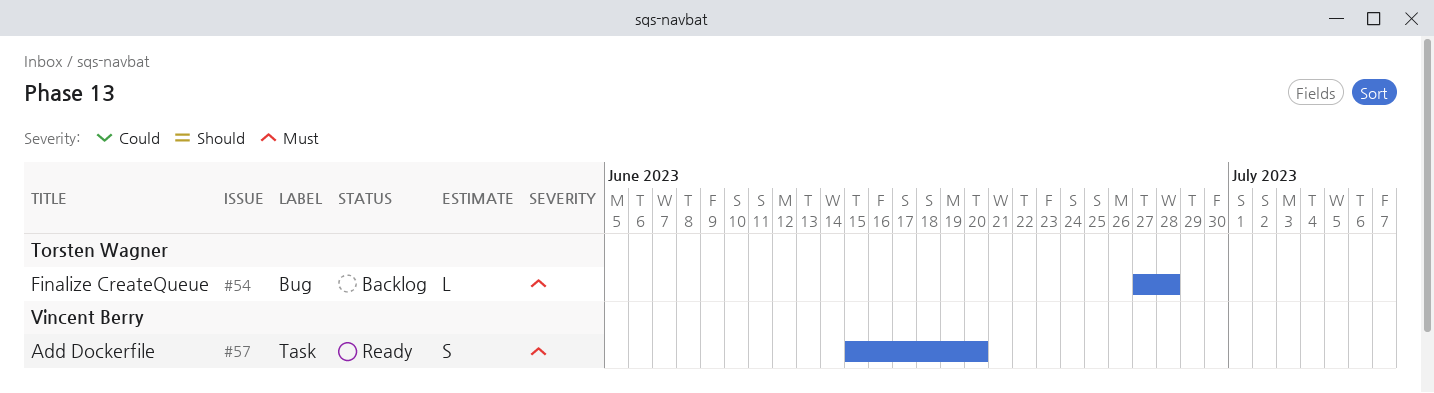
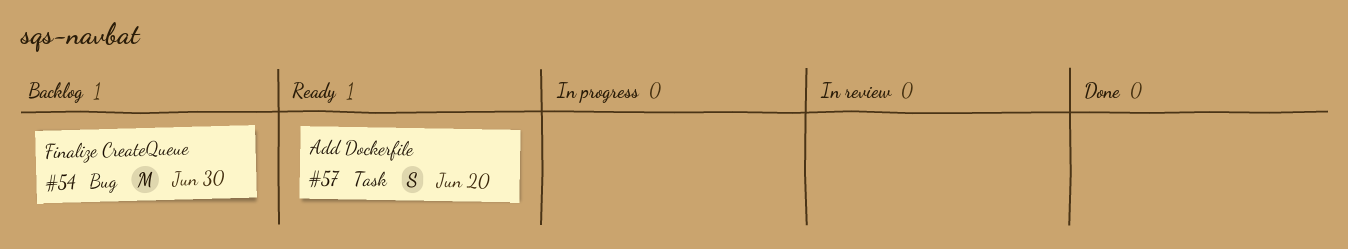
#54, estimate: L -> M
#54, due: Jun 28 -> Jun 30

